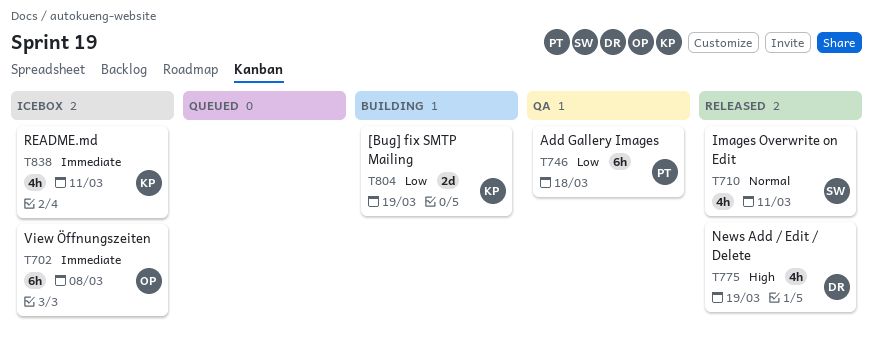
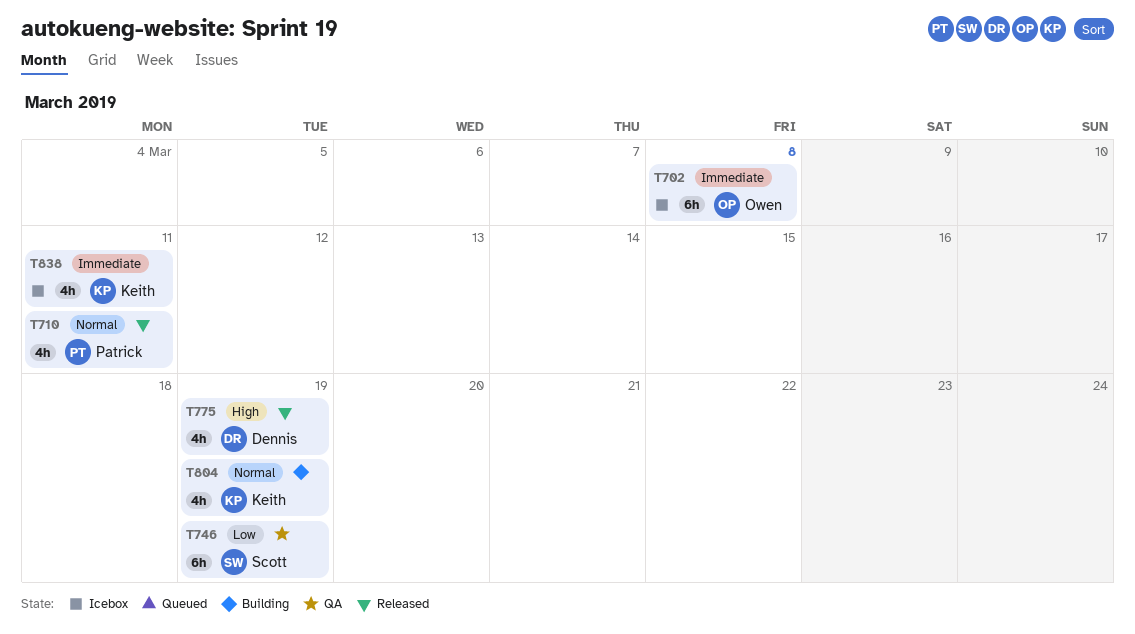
T710, owner: Scott -> Patrick
T746, owner: Patrick -> Scott
T746, due: Mar 18 -> Mar 19
T804, priority: Low -> Normal
T804, estimate: 2d -> 4h

